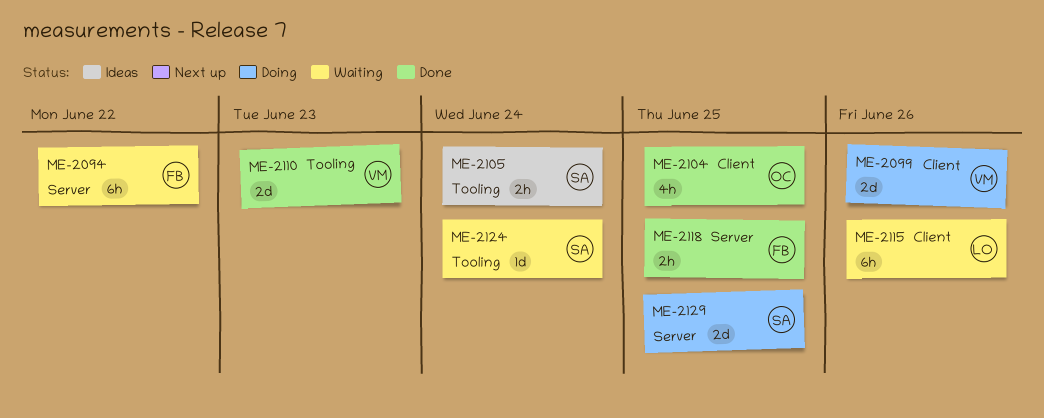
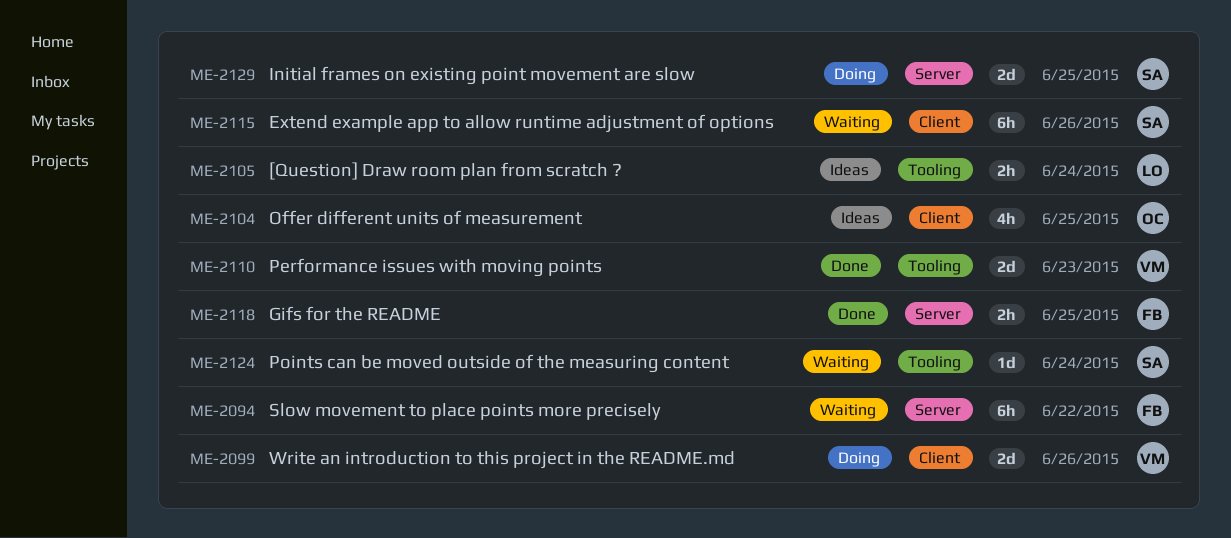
ME-2104, status: Done -> Ideas
ME-2105, owner: SA -> LO
ME-2115, owner: LO -> SA

